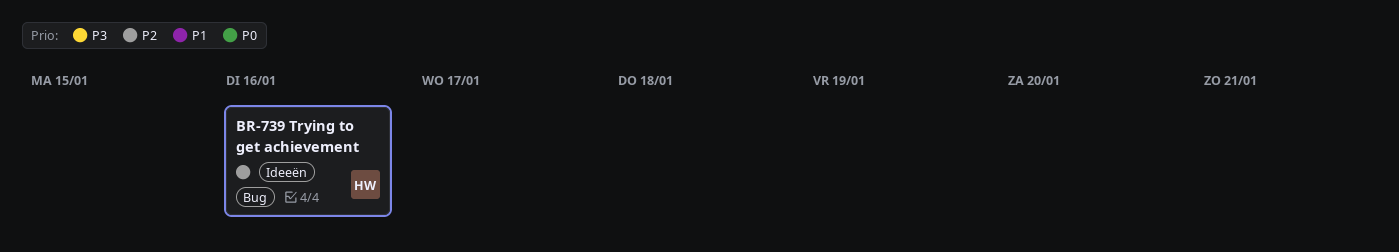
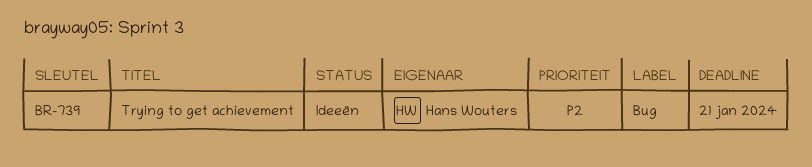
BR-739, due: Jan 16 -> Jan 21

